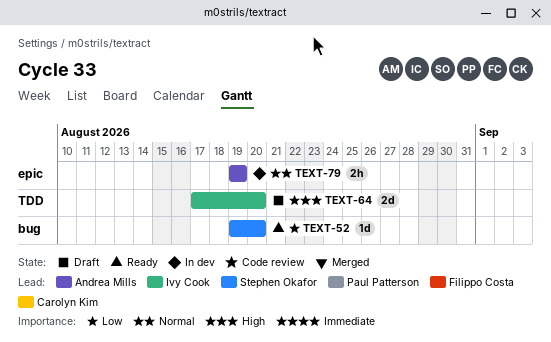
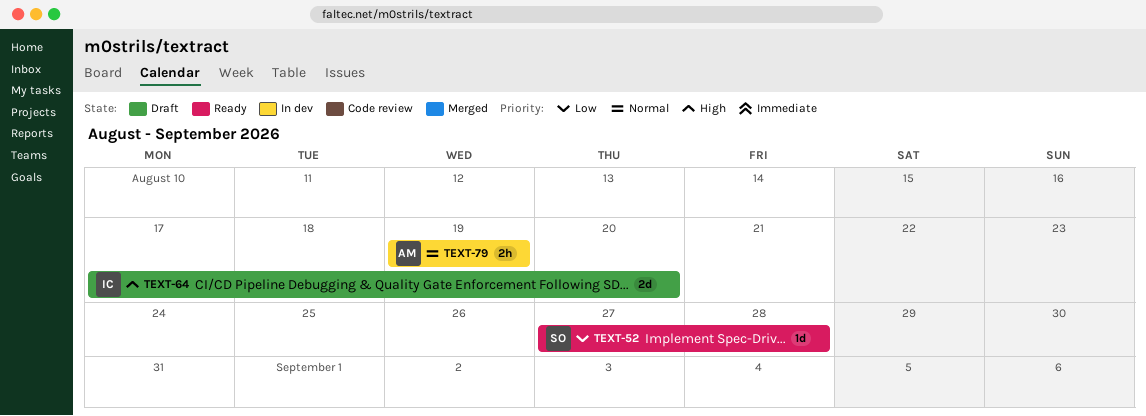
TEXT-52, start: Aug 19 -> Aug 27
TEXT-52, due: Aug 20 -> Aug 28

